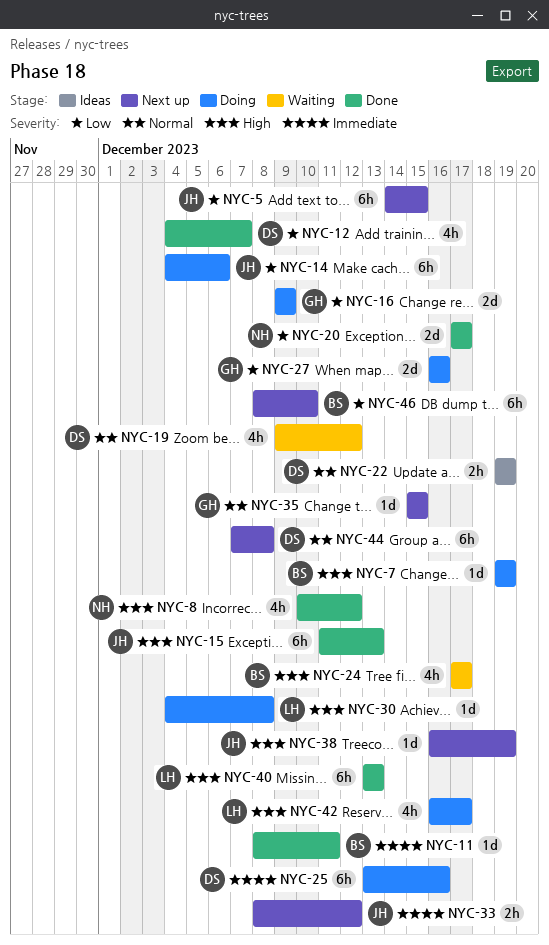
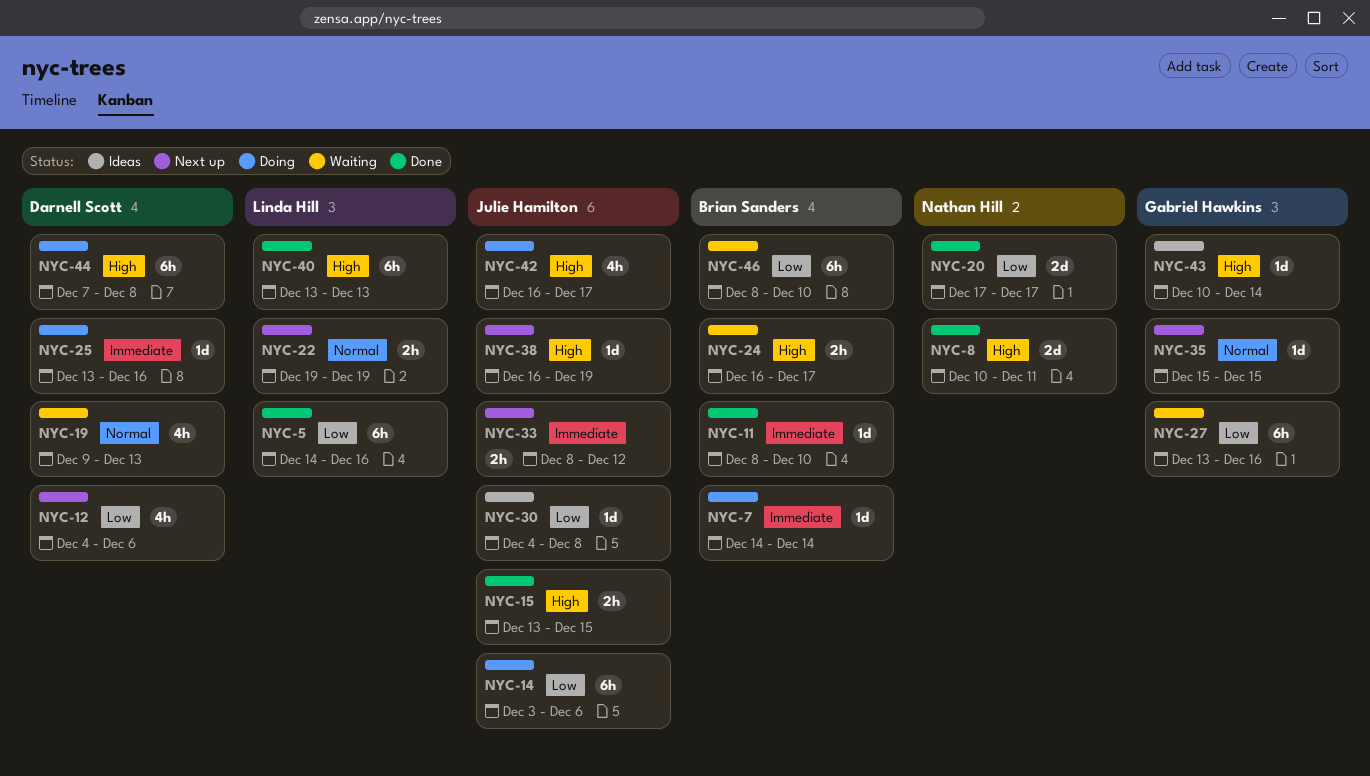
NYC-5, status: Next up -> Done
NYC-5, owner: Julie Hamilton -> Linda Hill
NYC-5, due: Dec 15 -> Dec 16
NYC-7, priority: High -> Immediate
NYC-7, start: Dec 19 -> Dec 14
NYC-7, due: Dec 19 -> Dec 14
NYC-8, estimate: 4h -> 2d
NYC-8, due: Dec 12 -> Dec 11
NYC-11, due: Dec 11 -> Dec 10
NYC-12, status: Done -> Next up
NYC-12, due: Dec 7 -> Dec 6
NYC-14, start: Dec 4 -> Dec 3
NYC-15, estimate: 6h -> 2h
NYC-15, start: Dec 11 -> Dec 13
NYC-15, due: Dec 13 -> Dec 15
NYC-16: present -> none
NYC-19, due: Dec 12 -> Dec 13
NYC-22, status: Ideas -> Next up
NYC-22, owner: Darnell Scott -> Linda Hill
NYC-24, estimate: 4h -> 2h
NYC-24, start: Dec 17 -> Dec 16
NYC-25, estimate: 6h -> 1d
NYC-27, status: Doing -> Waiting
NYC-27, estimate: 2d -> 6h
NYC-27, start: Dec 16 -> Dec 13
NYC-30, status: Doing -> Ideas
NYC-30, owner: Linda Hill -> Julie Hamilton
NYC-30, priority: High -> Low
NYC-42, owner: Linda Hill -> Julie Hamilton
NYC-43: none -> present
NYC-44, status: Next up -> Doing
NYC-44, priority: Normal -> High
NYC-46, status: Next up -> Waiting

